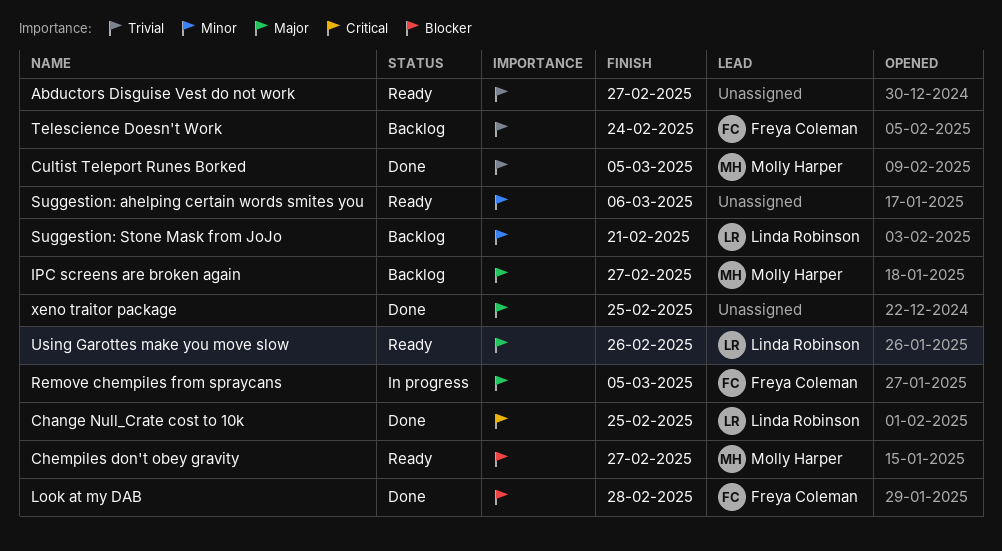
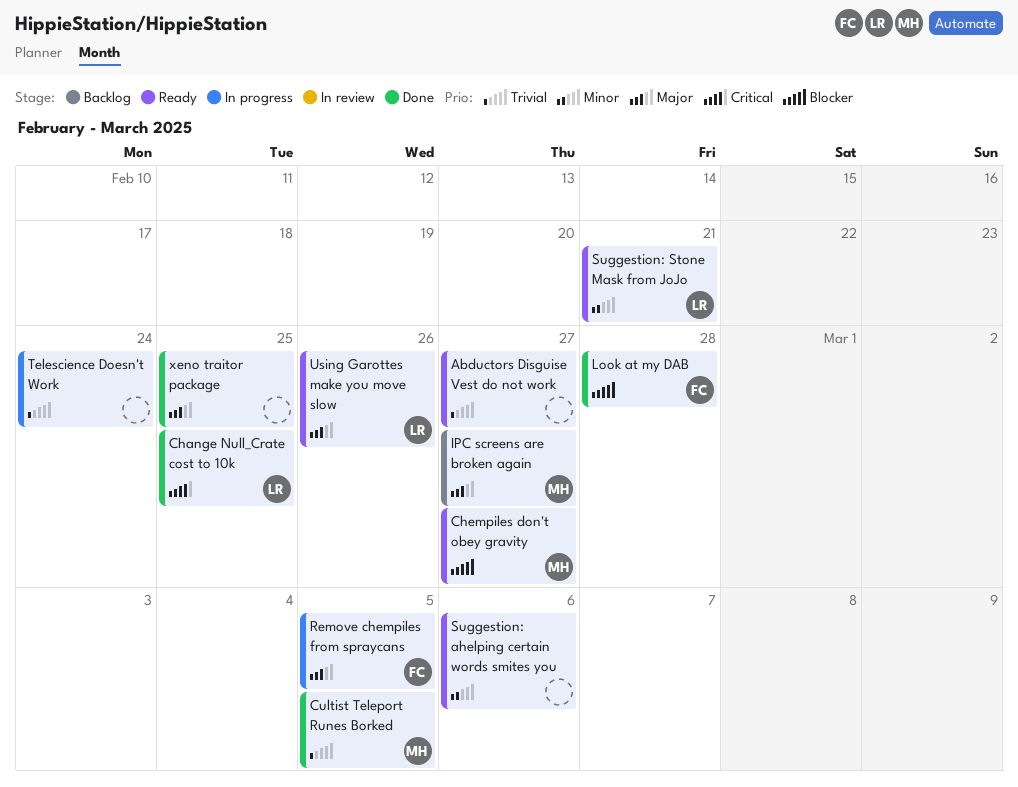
Suggestion: Stone Mask from JoJo, status: Backlog -> Ready
Telescience Doesn't Work, status: Backlog -> In progress
Telescience Doesn't Work, owner: Freya Coleman -> none

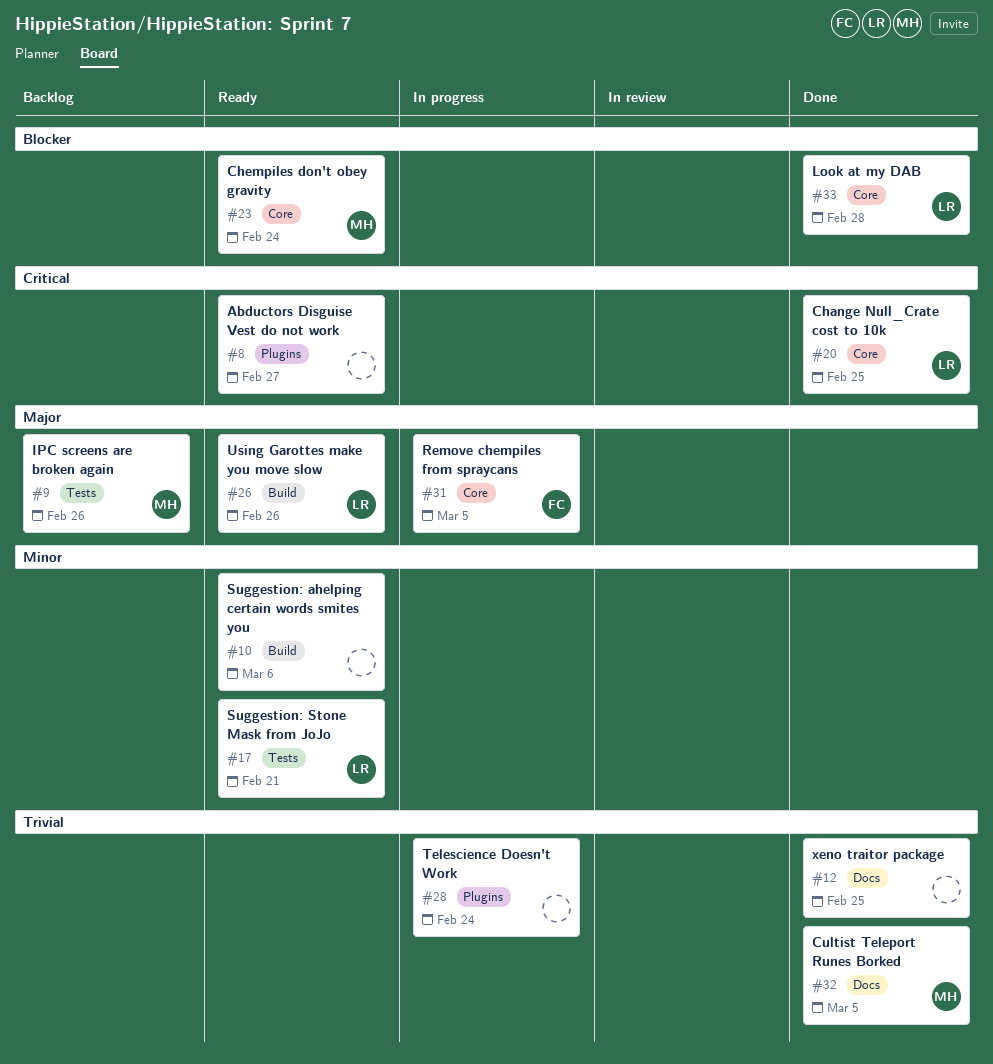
Abductors Disguise Vest do not work, priority: Trivial -> Critical
Chempiles don't obey gravity, due: Feb 27 -> Feb 24
IPC screens are broken again, due: Feb 27 -> Feb 26
Look at my DAB, owner: FC -> LR
xeno traitor package, priority: Major -> Trivial

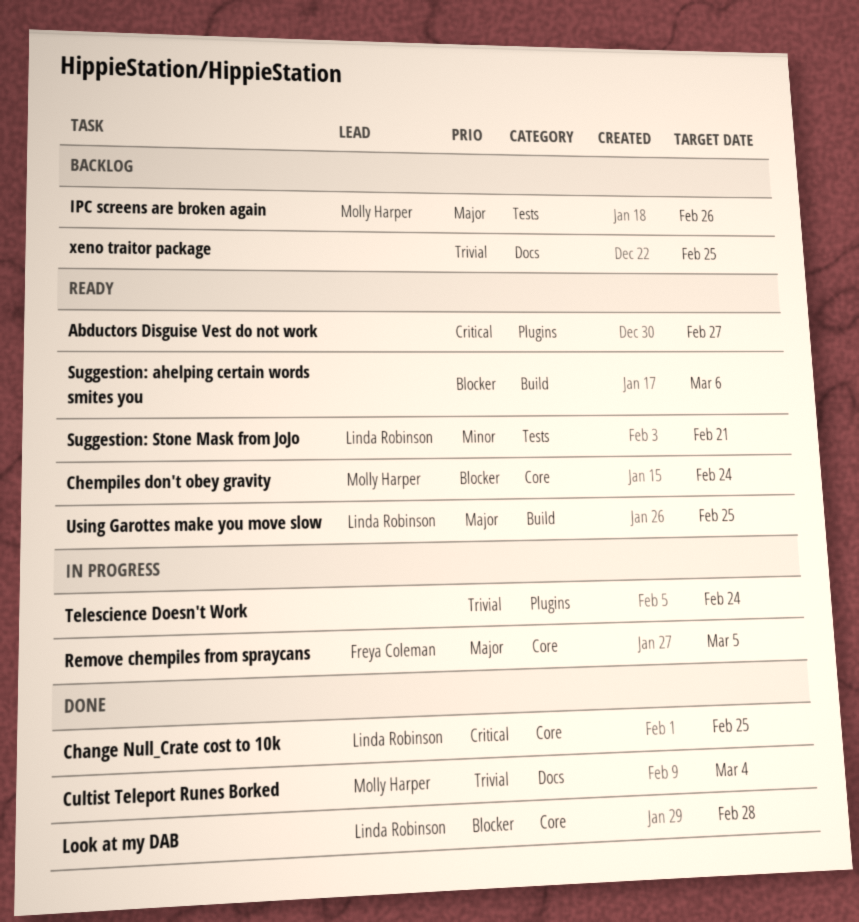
Cultist Teleport Runes Borked, due: Mar 5 -> Mar 4
Suggestion: ahelping certain words smites you, priority: Minor -> Blocker
Using Garottes make you move slow, due: Feb 26 -> Feb 25
xeno traitor package, status: Done -> Backlog

